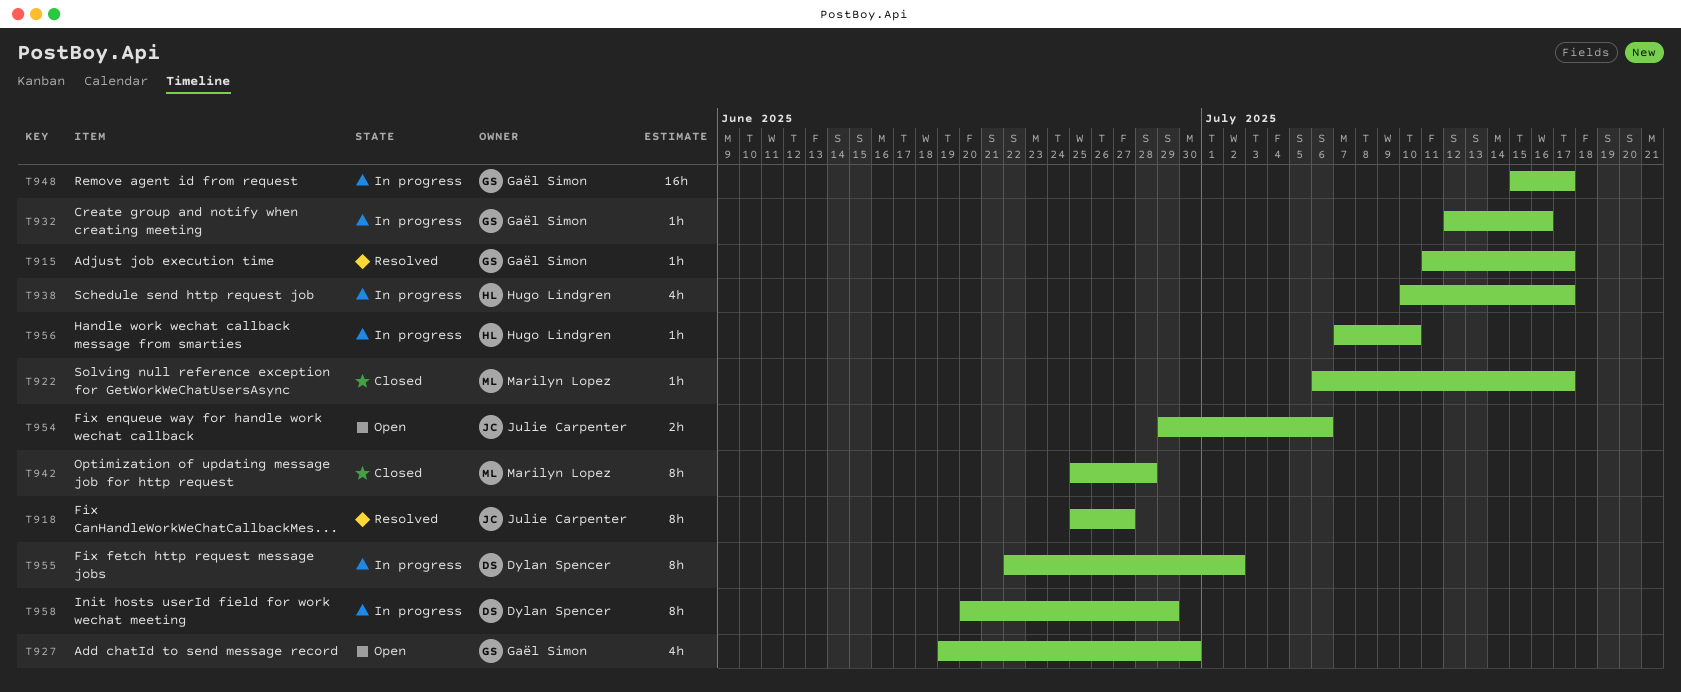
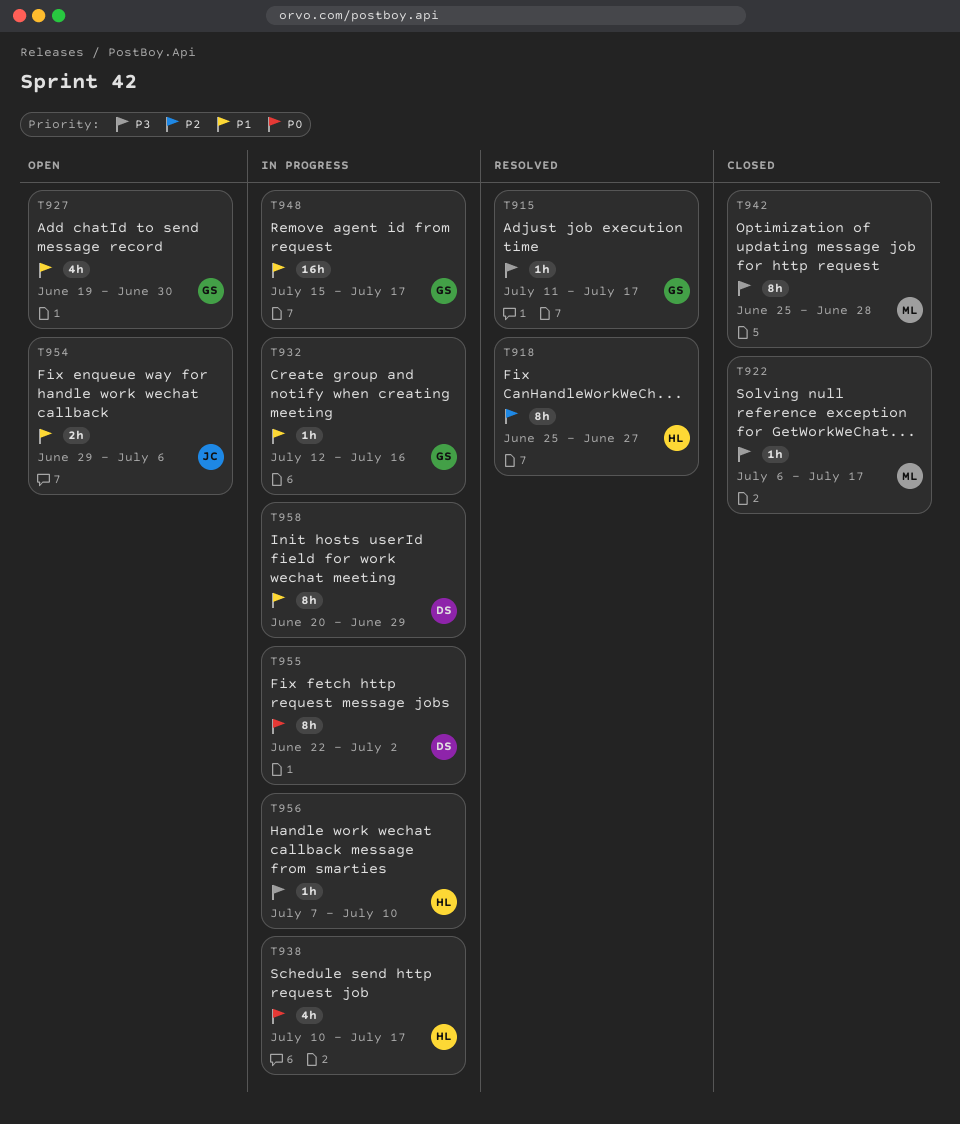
T918, owner: Julie Carpenter -> Hugo Lindgren

